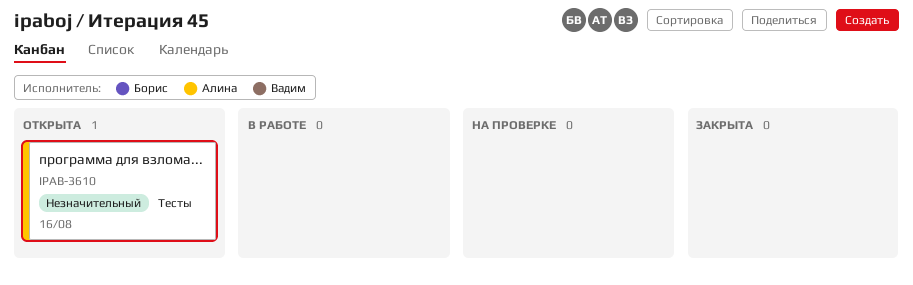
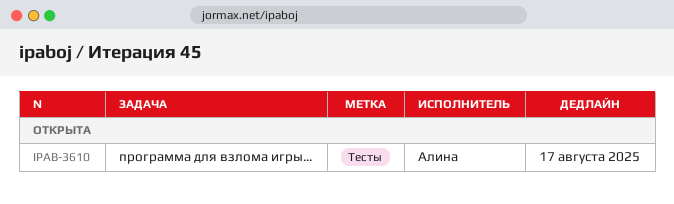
IPAB-3610, due: Aug 16 -> Aug 17

